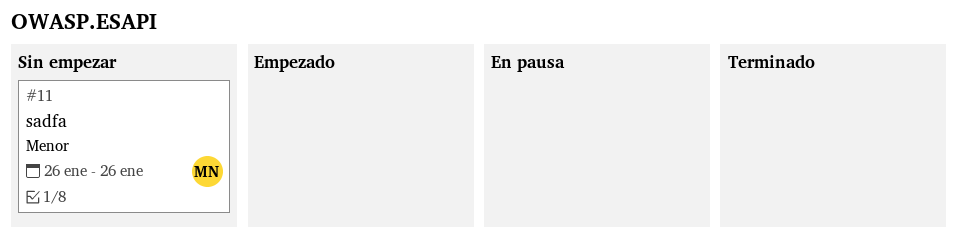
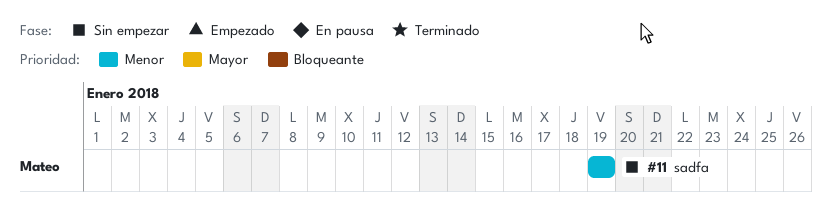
#11, start: Jan 26 -> Jan 19
#11, due: Jan 26 -> Jan 19

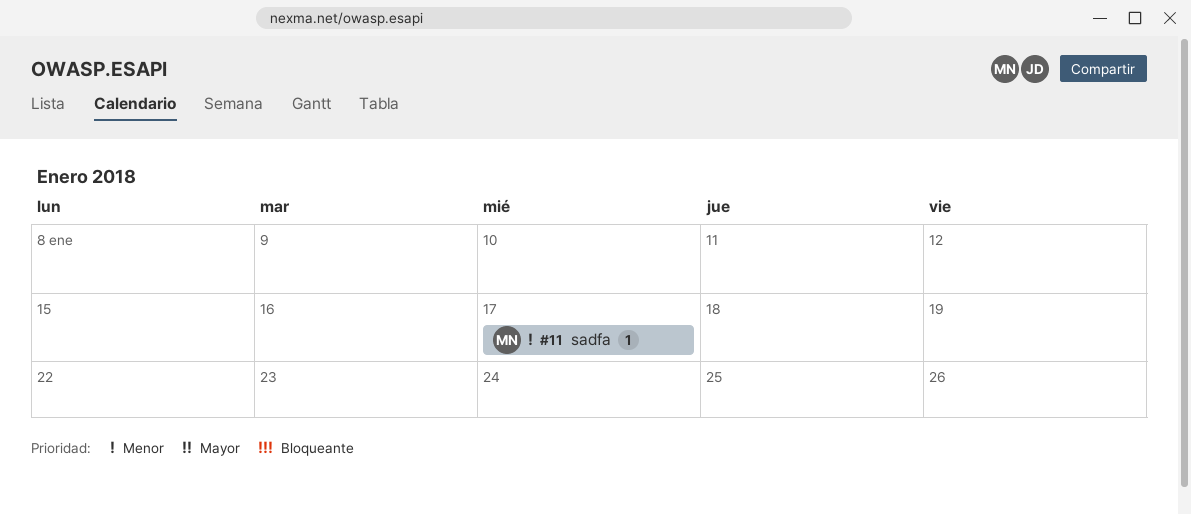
#11, start: Jan 19 -> Jan 17
#11, due: Jan 19 -> Jan 17

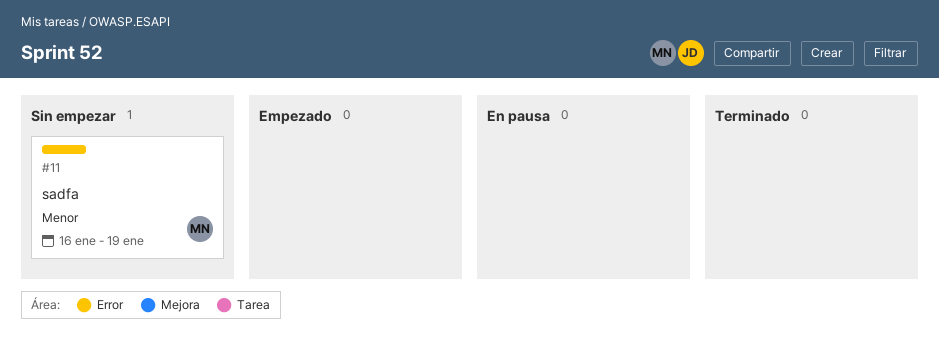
#11, start: Jan 17 -> Jan 16
#11, due: Jan 17 -> Jan 19

